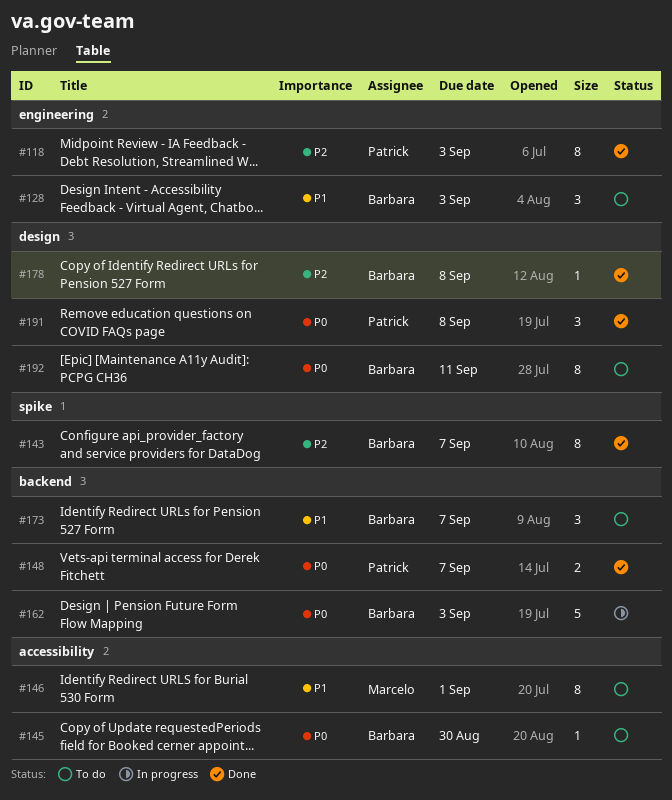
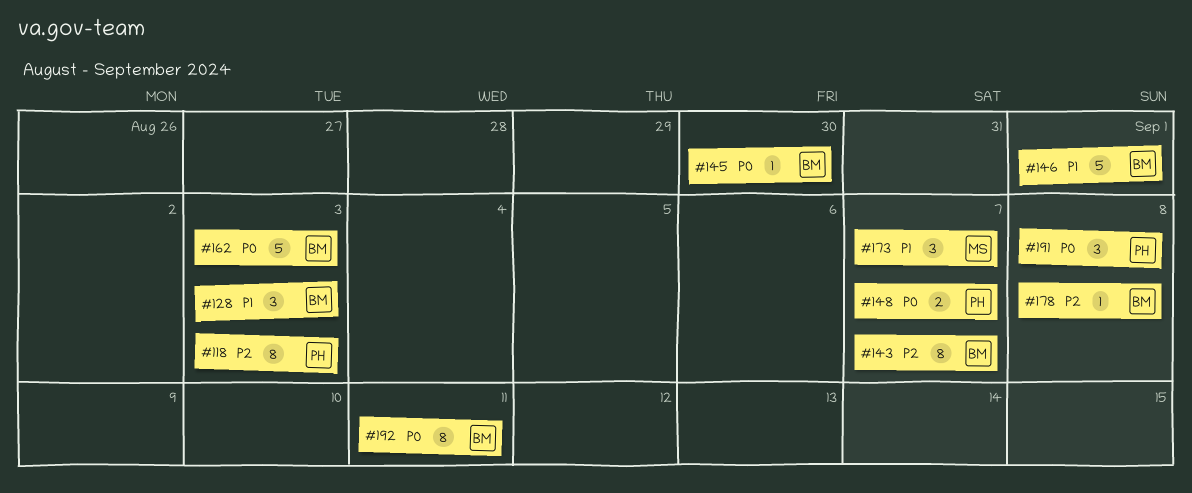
#146, owner: Marcelo -> Barbara
#146, estimate: 8 -> 5
#173, owner: Barbara -> Marcelo

